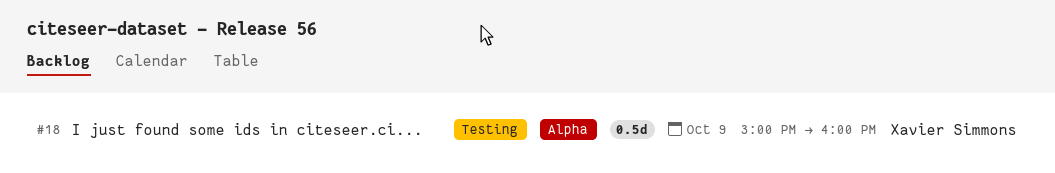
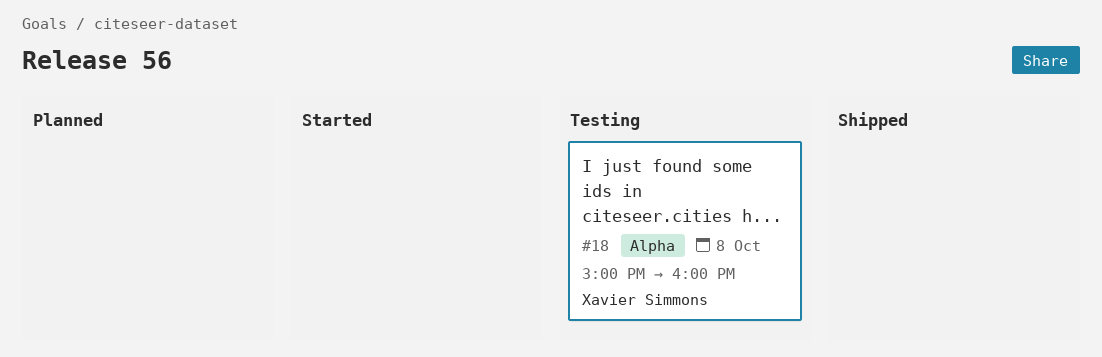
#18, day: Oct 9 -> Oct 8

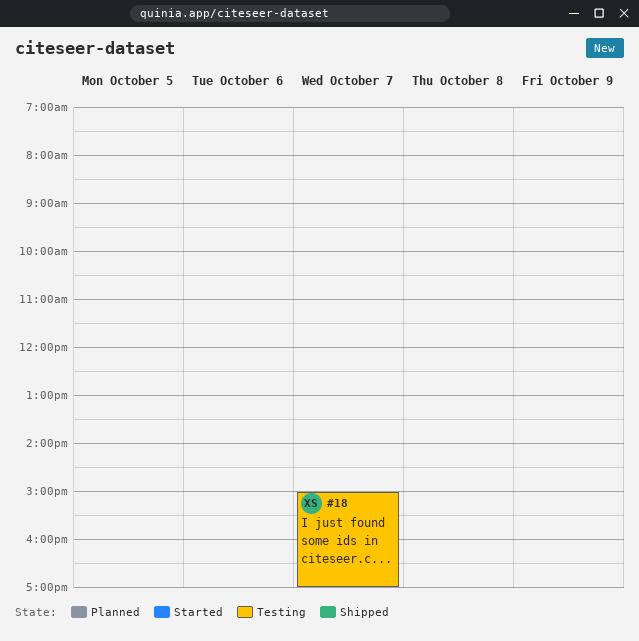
#18, day: Oct 8 -> Oct 7
#18, ends: 16:00 -> 17:00

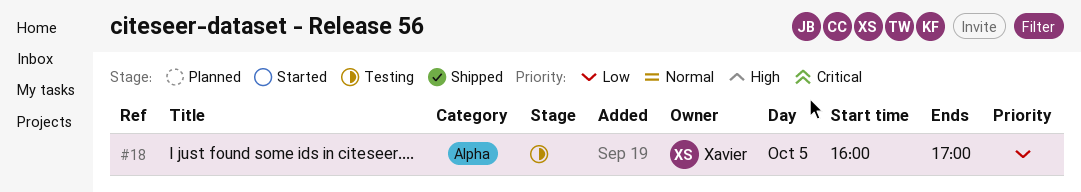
#18, day: Oct 7 -> Oct 5
#18, begins: 15:00 -> 16:00

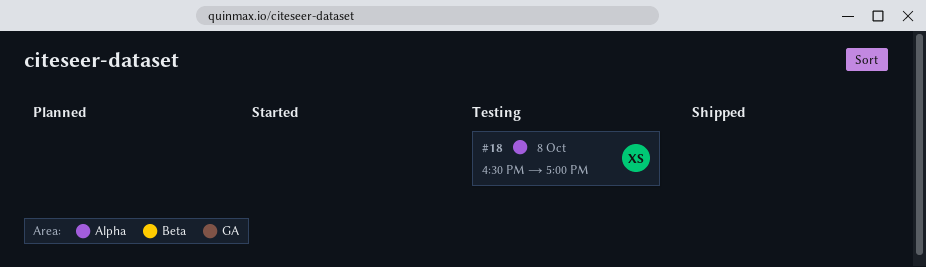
#18, day: Oct 5 -> Oct 8
#18, begins: 16:00 -> 16:30

